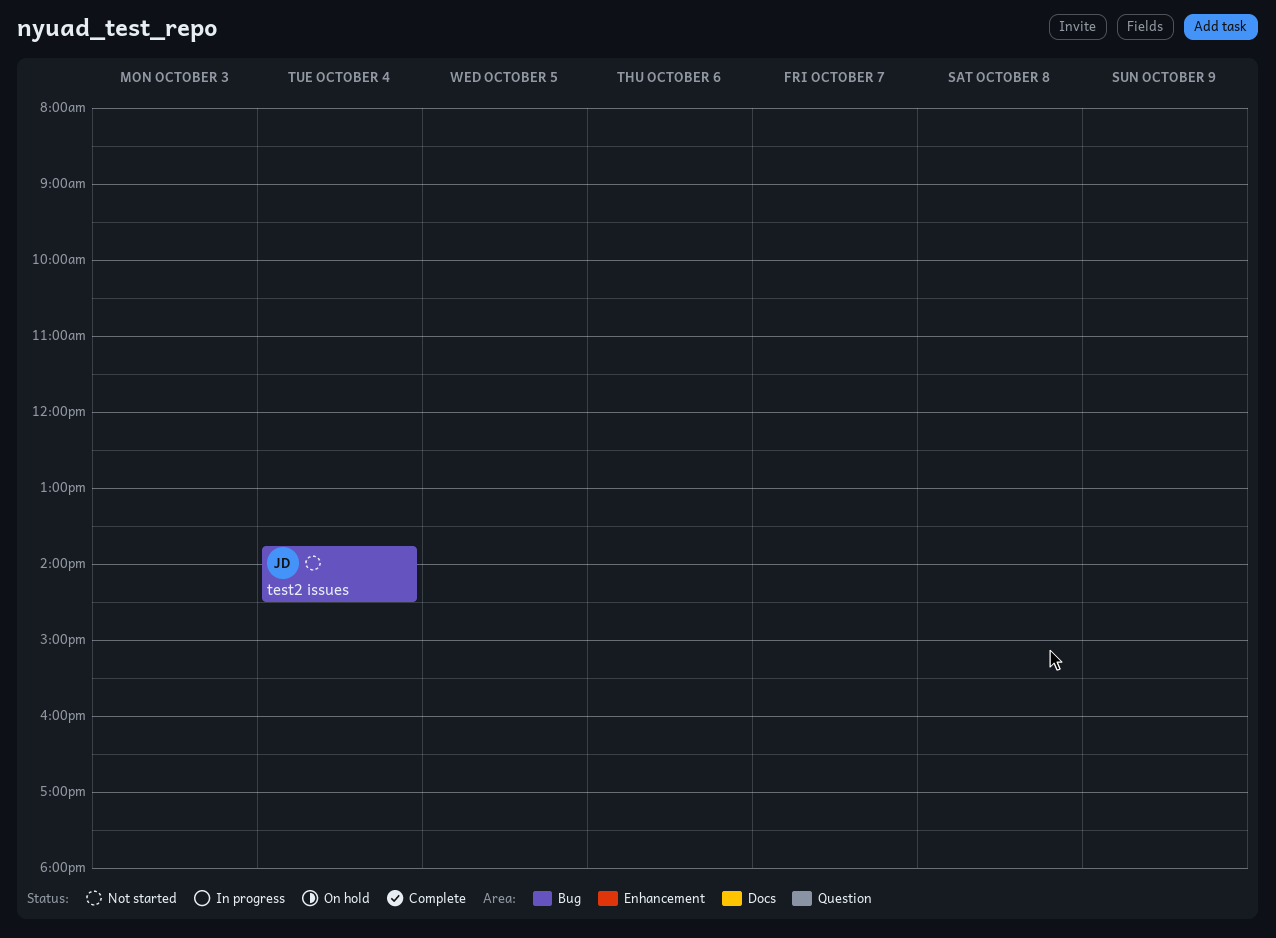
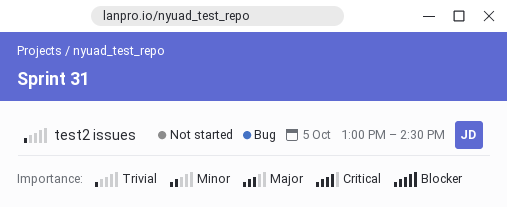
test2 issues, day: Oct 4 -> Oct 5
test2 issues, begins: 13:45 -> 13:00

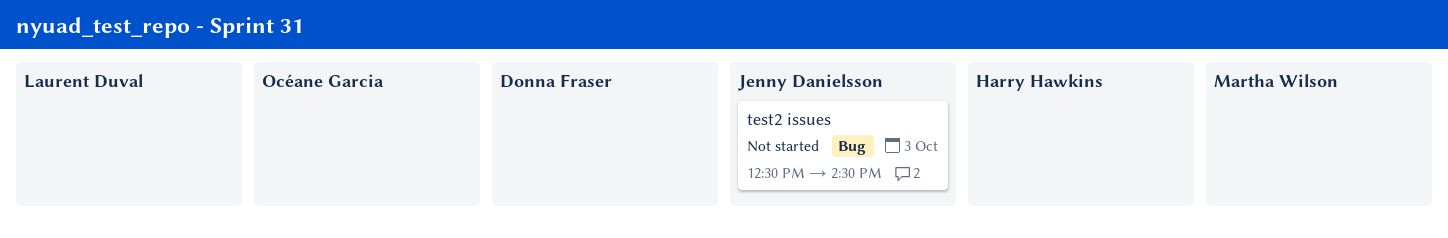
test2 issues, day: Oct 5 -> Oct 3
test2 issues, begins: 13:00 -> 12:30

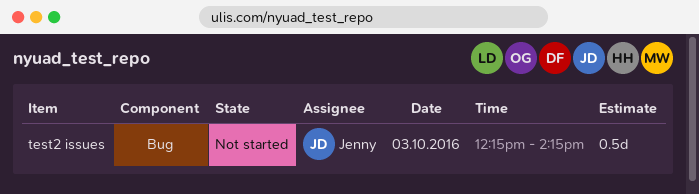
test2 issues, begins: 12:30 -> 12:15
test2 issues, ends: 14:30 -> 14:15

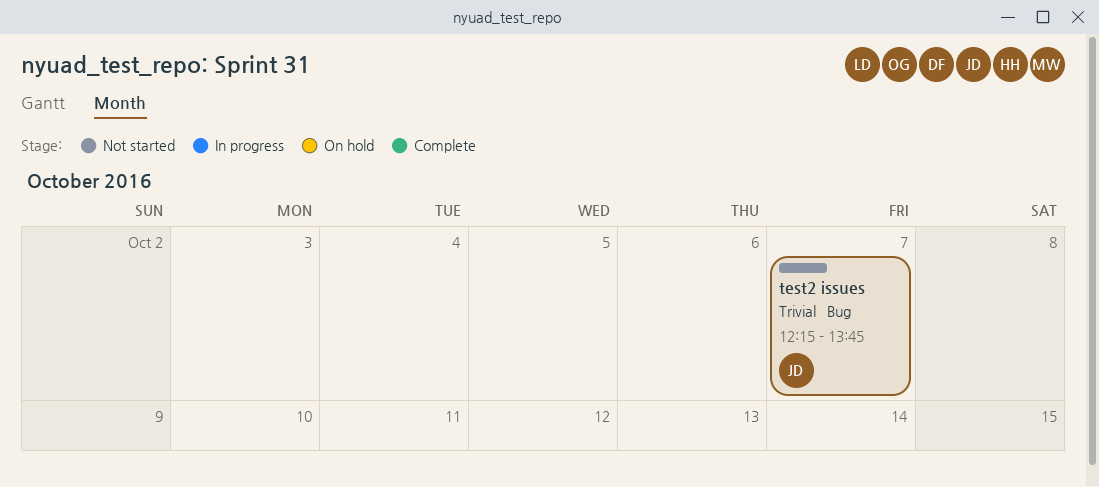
test2 issues, day: Oct 3 -> Oct 7
test2 issues, ends: 14:15 -> 13:45

